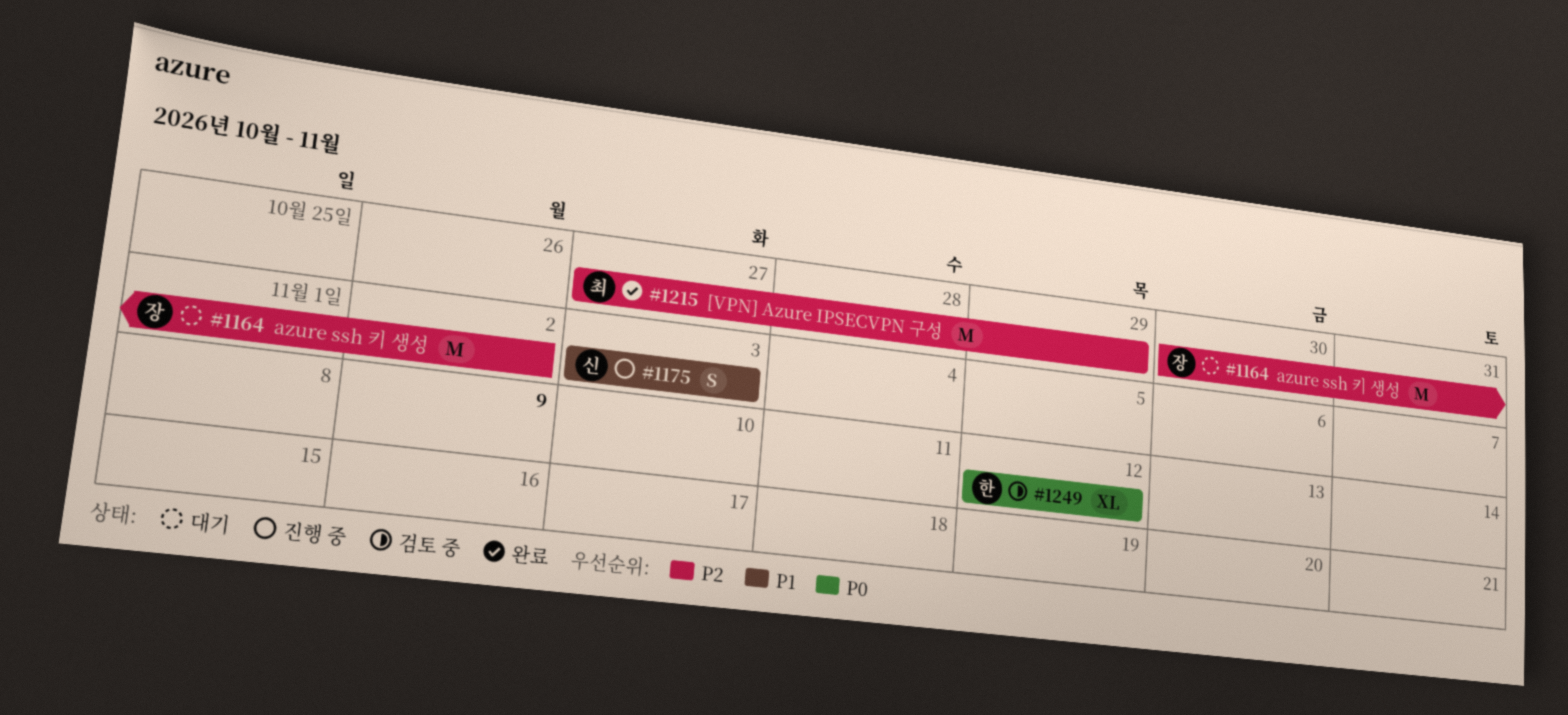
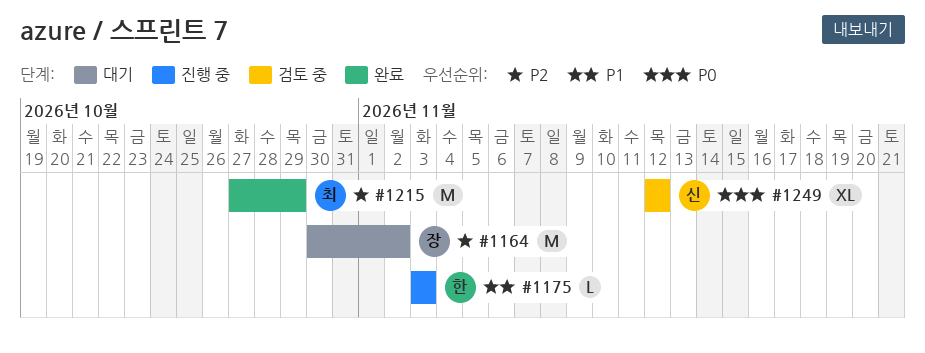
#1175, owner: 신 -> 한
#1175, estimate: S -> L
#1249, owner: 한 -> 신

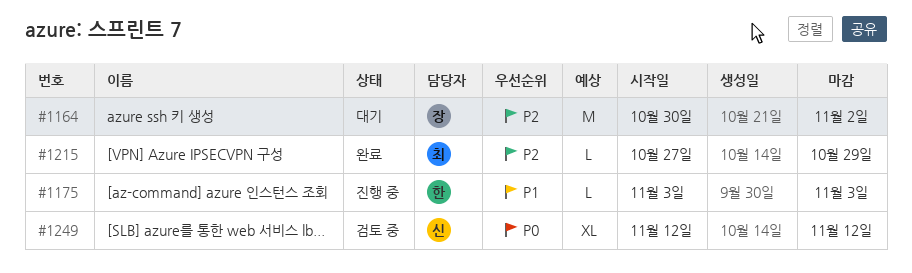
#1215, estimate: M -> L

